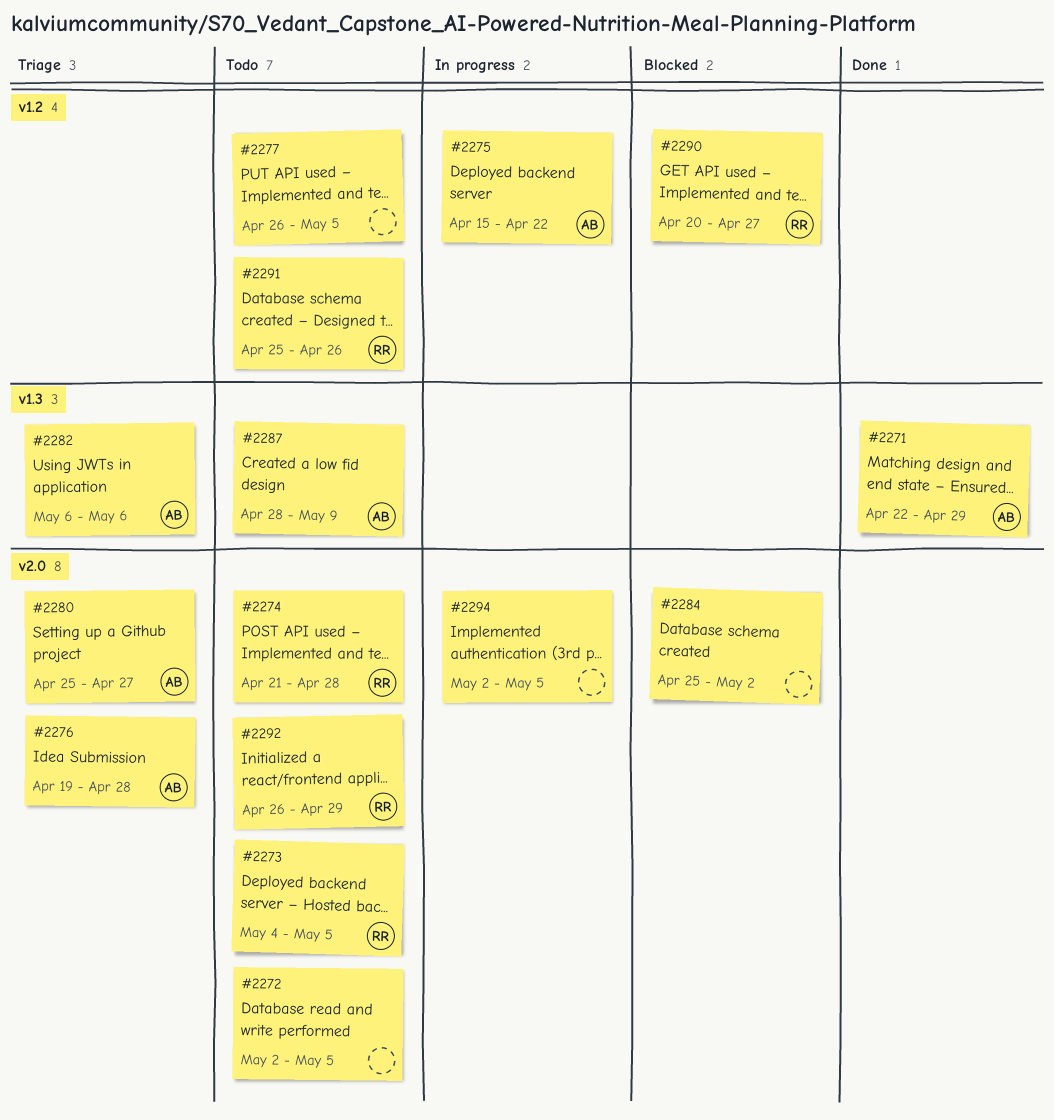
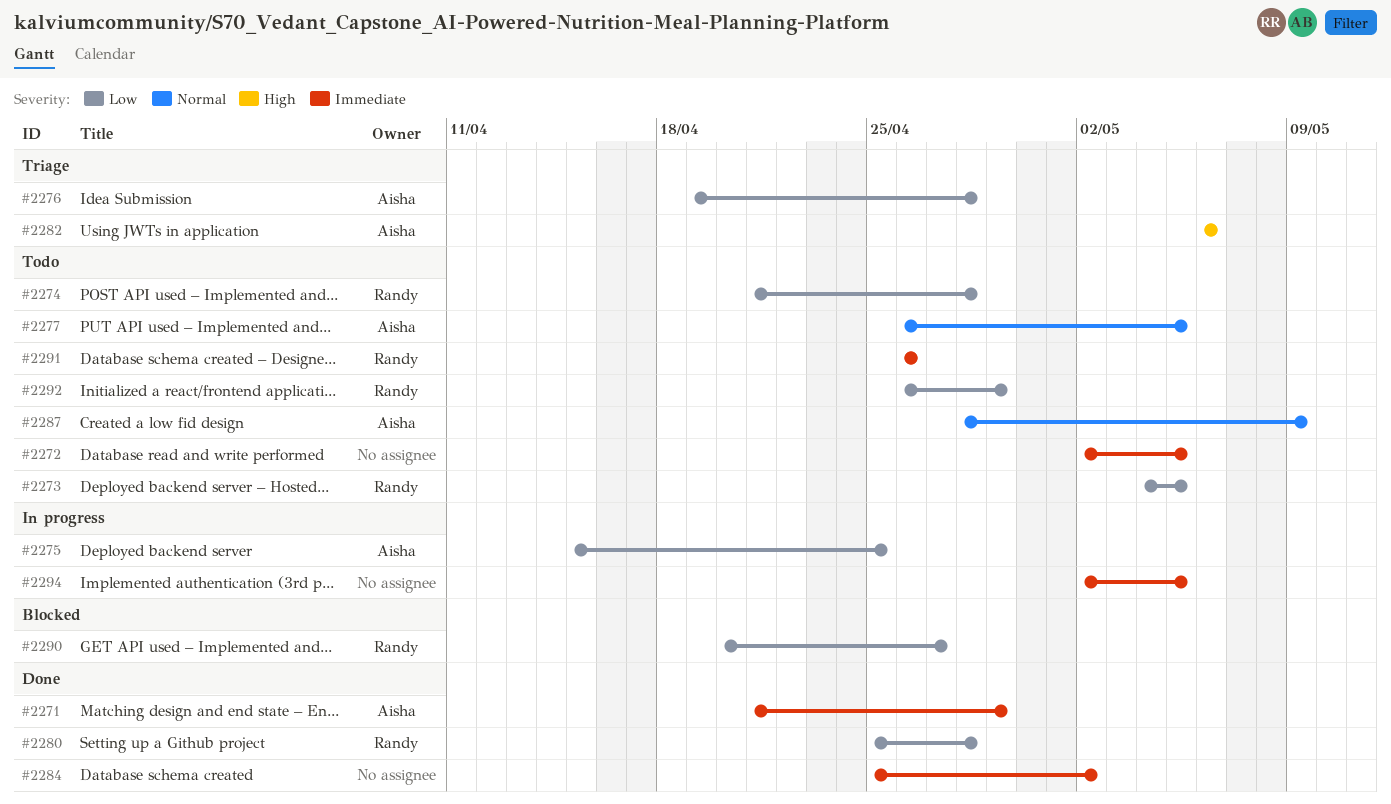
#2271, start: Apr 22 -> Apr 21
#2275, due: Apr 22 -> Apr 25
#2277, owner: none -> Aisha
#2280, status: Triage -> Done
#2280, owner: Aisha -> Randy
#2280, due: Apr 27 -> Apr 28
#2284, status: Blocked -> Done
#2291, start: Apr 25 -> Apr 26

